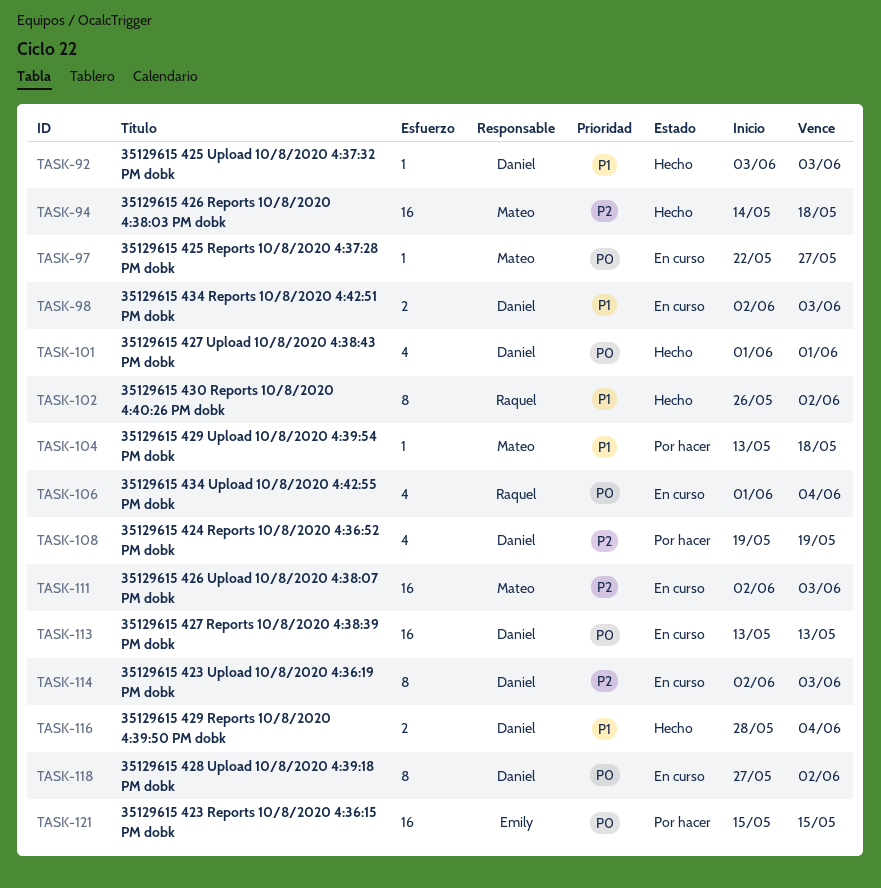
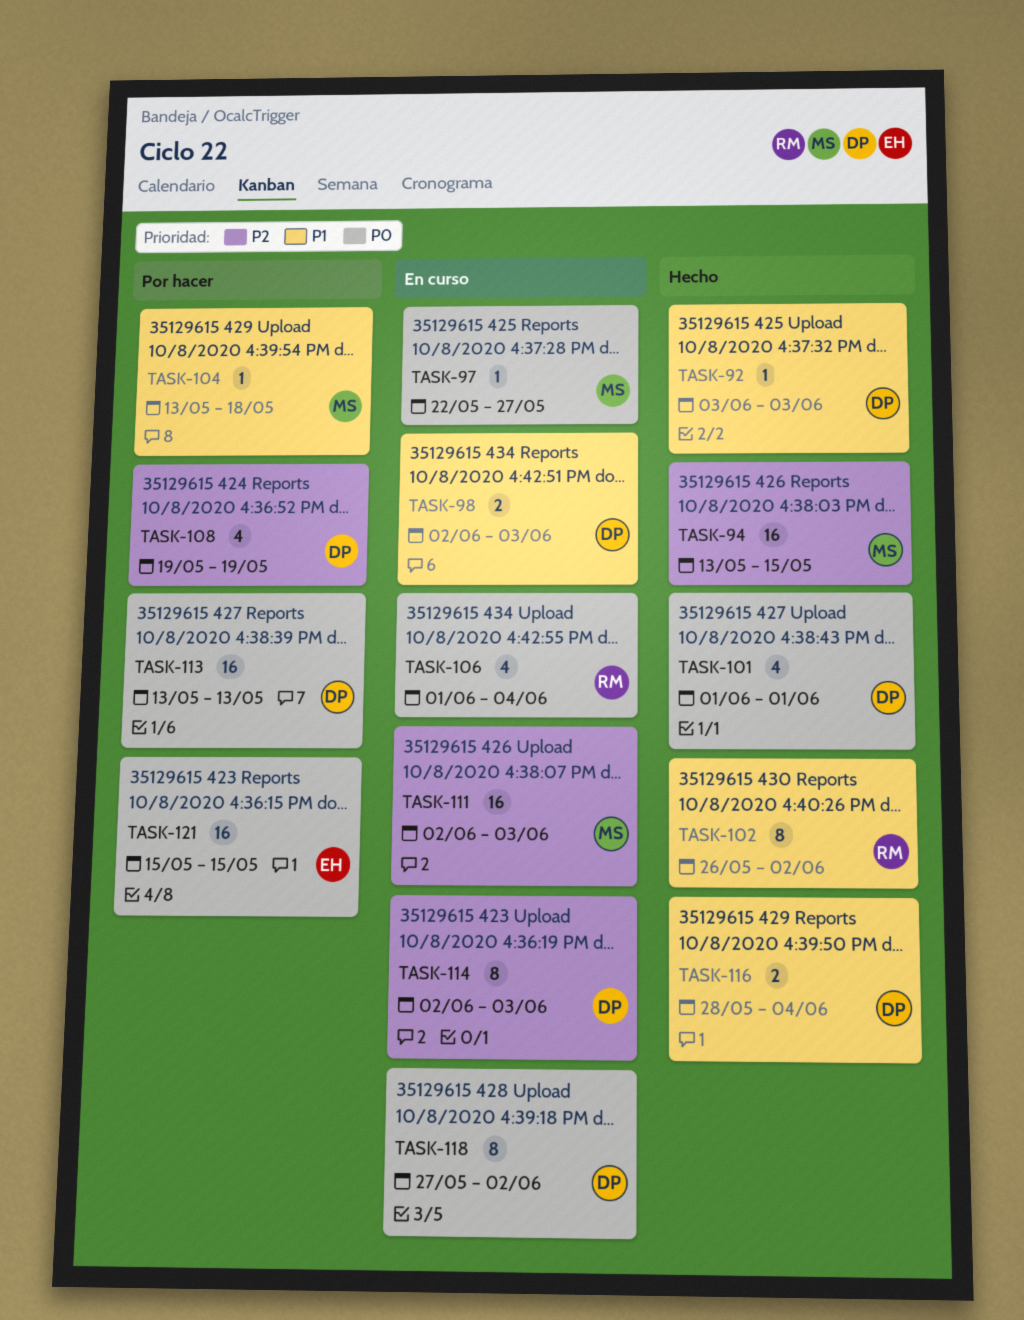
TASK-94, start: May 14 -> May 13
TASK-94, due: May 18 -> May 15
TASK-113, status: En curso -> Por hacer

